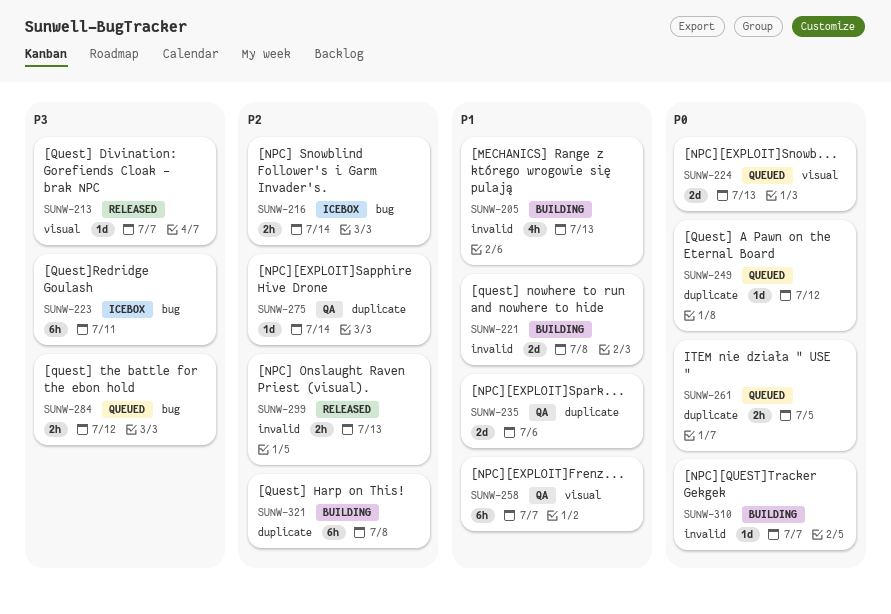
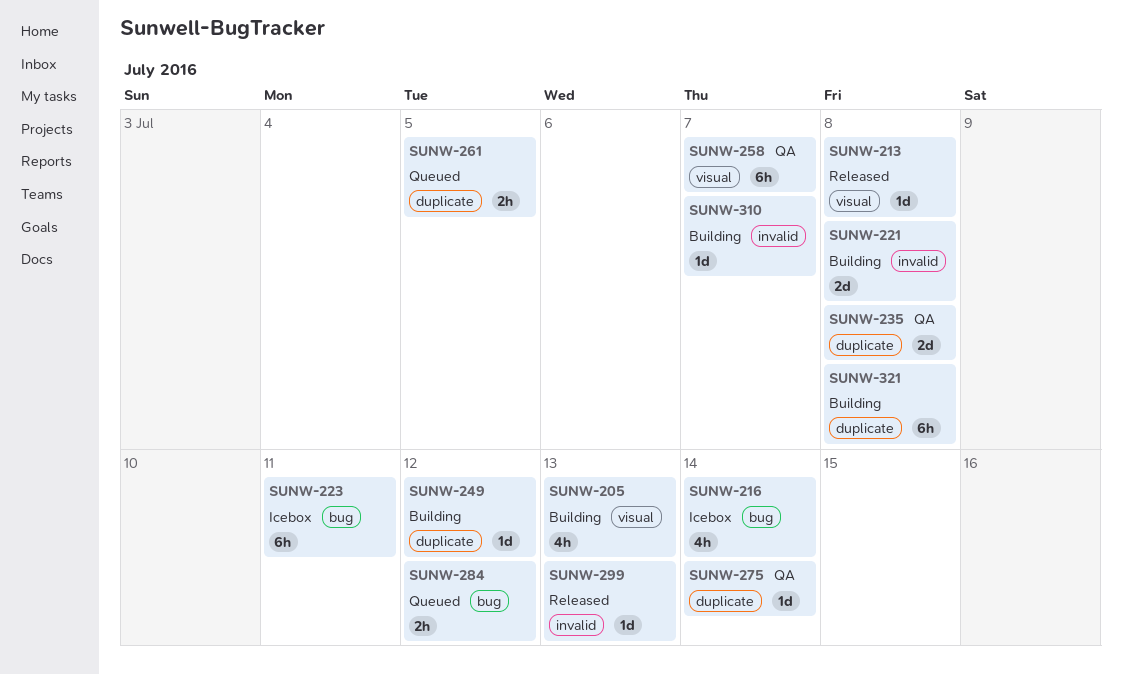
SUNW-205, label: invalid -> visual
SUNW-213, due: Jul 7 -> Jul 8
SUNW-216, estimate: 2h -> 4h
SUNW-224: present -> none
SUNW-235, due: Jul 6 -> Jul 8
SUNW-249, status: Queued -> Building
SUNW-299, estimate: 2h -> 1d

